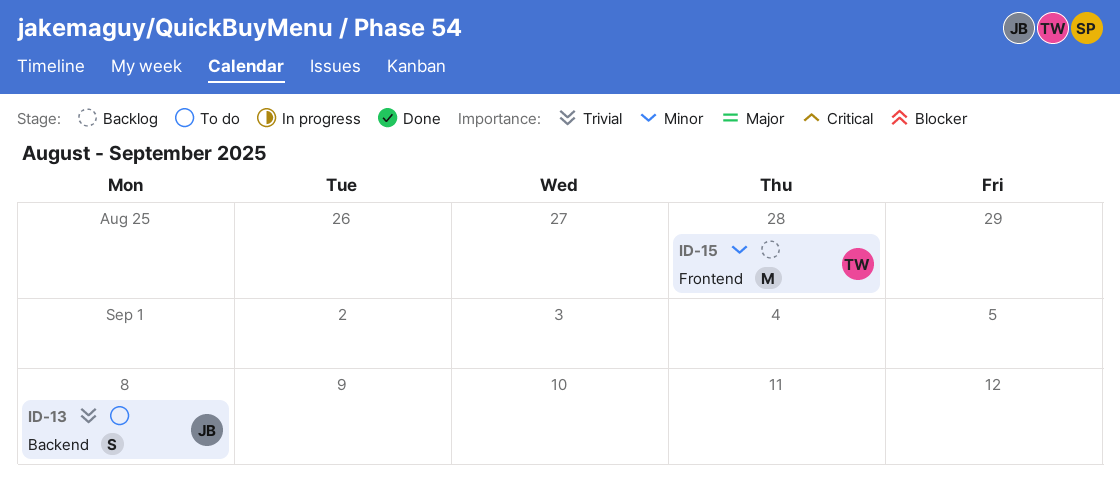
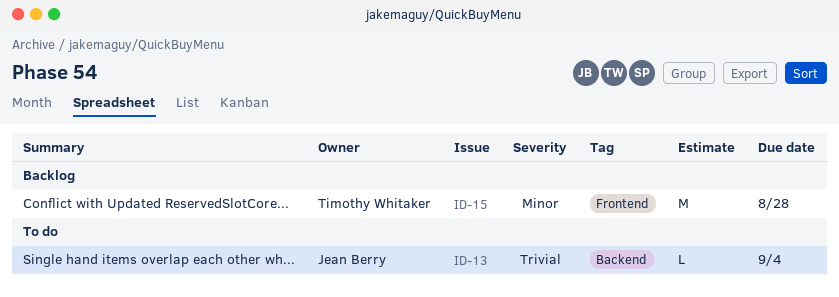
ID-13, estimate: S -> L
ID-13, due: Sep 8 -> Sep 4

